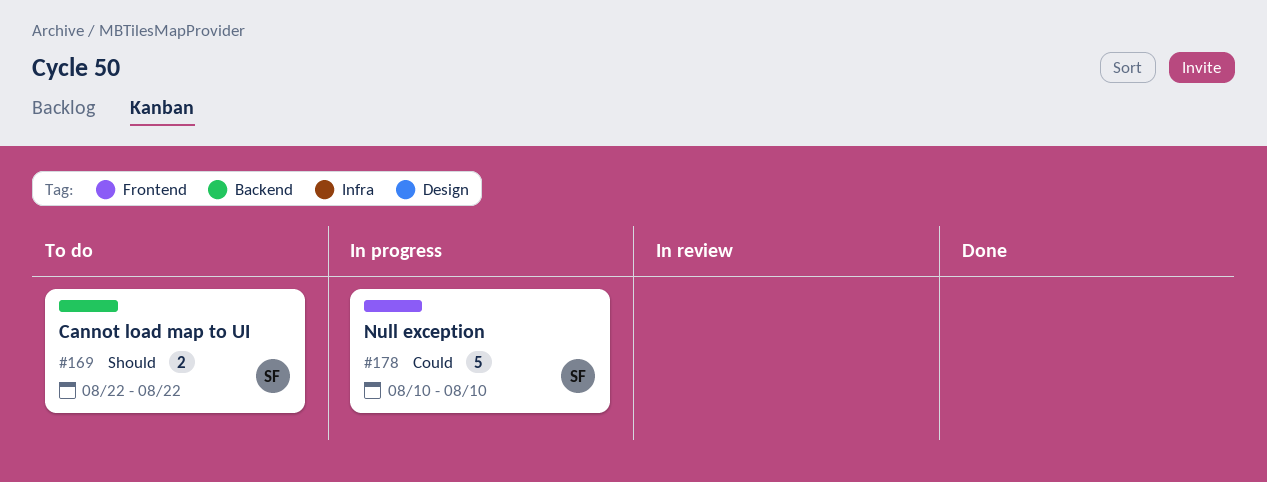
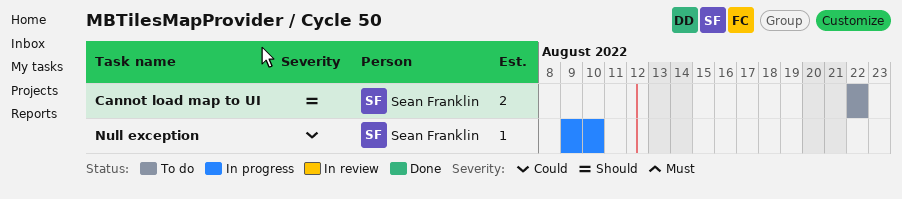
Null exception, estimate: 5 -> 1
Null exception, start: Aug 10 -> Aug 9

